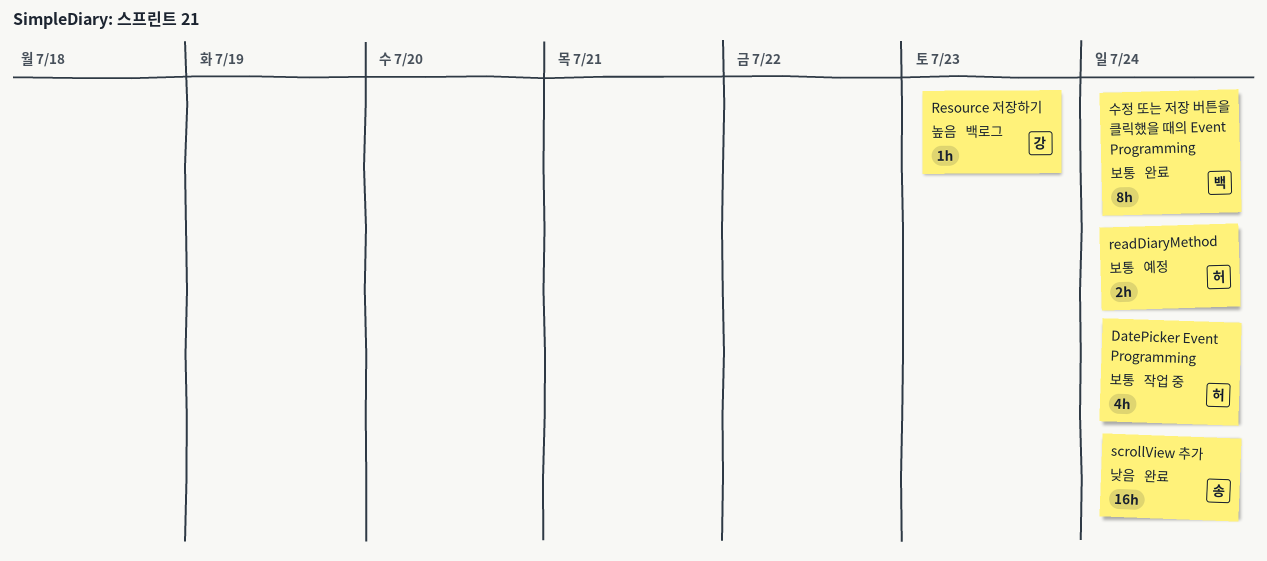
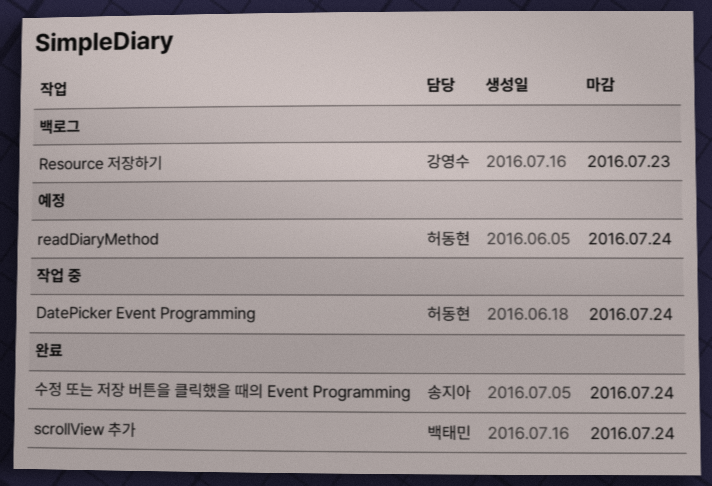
scrollView 추가, owner: 송지아 -> 백태민
수정 또는 저장 버튼을 클릭했을 때의 Event Programming, owner: 백태민 -> 송지아

